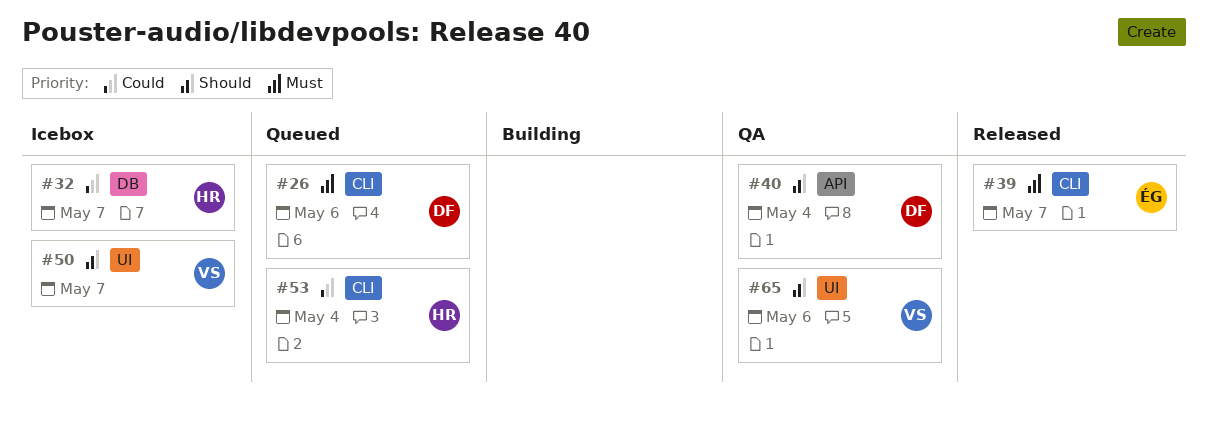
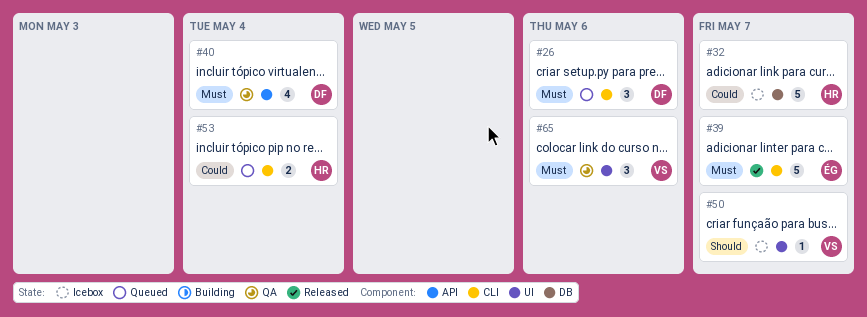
#40, priority: Should -> Must
#65, priority: Should -> Must

